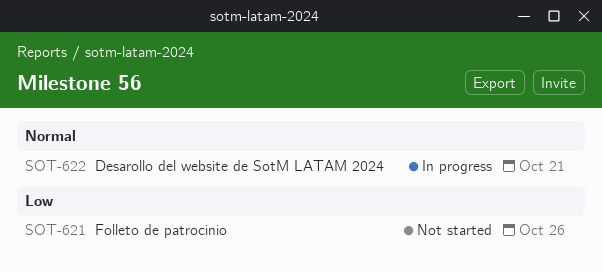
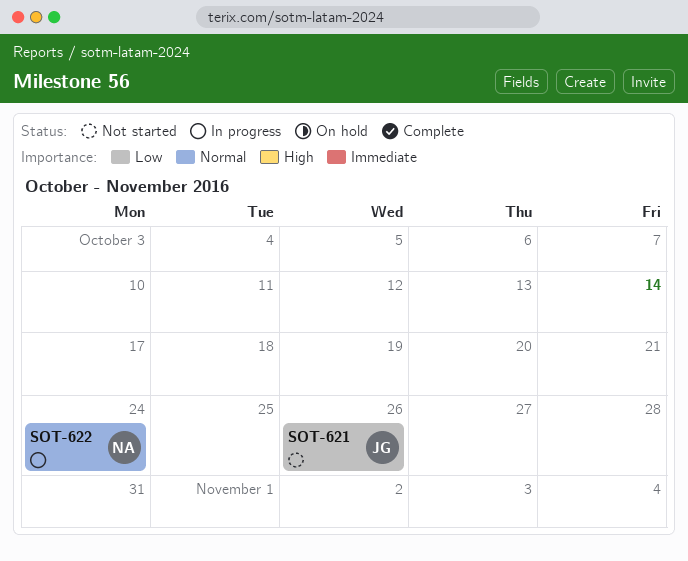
SOT-622, due: Oct 21 -> Oct 24

